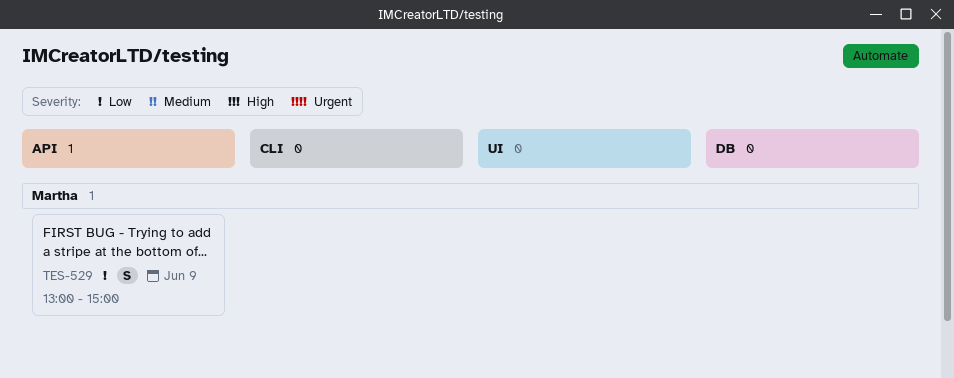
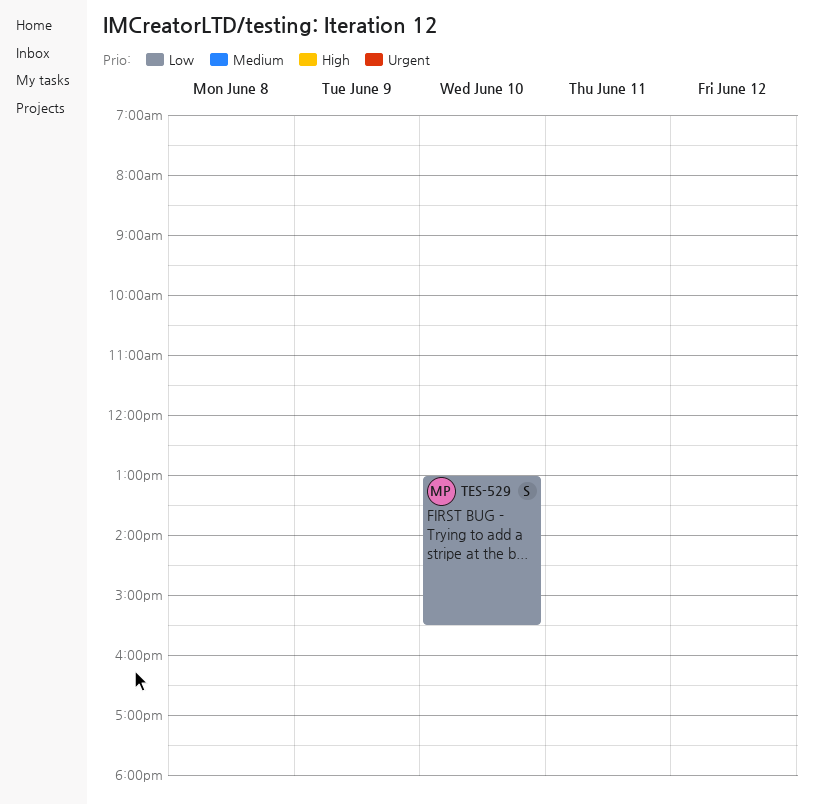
TES-529, day: Jun 9 -> Jun 10
TES-529, ends: 15:00 -> 15:30

